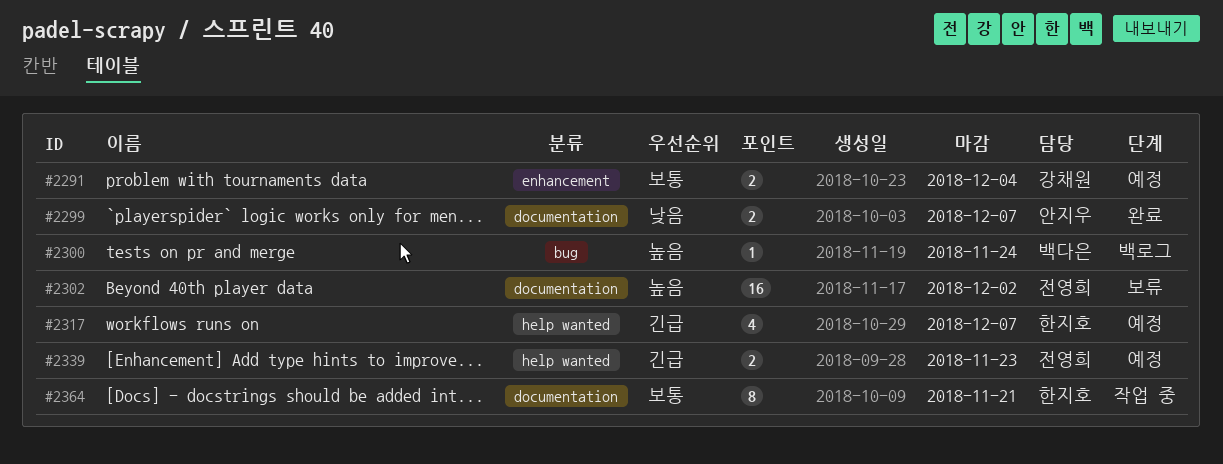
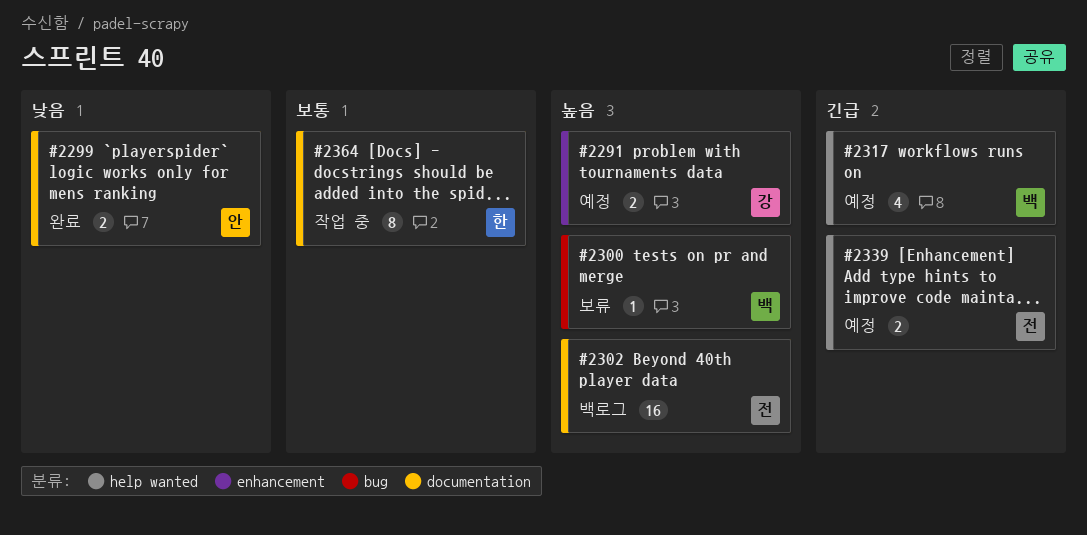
#2291, priority: 보통 -> 높음
#2300, status: 백로그 -> 보류
#2302, status: 보류 -> 백로그
#2317, owner: 한지호 -> 백다은

